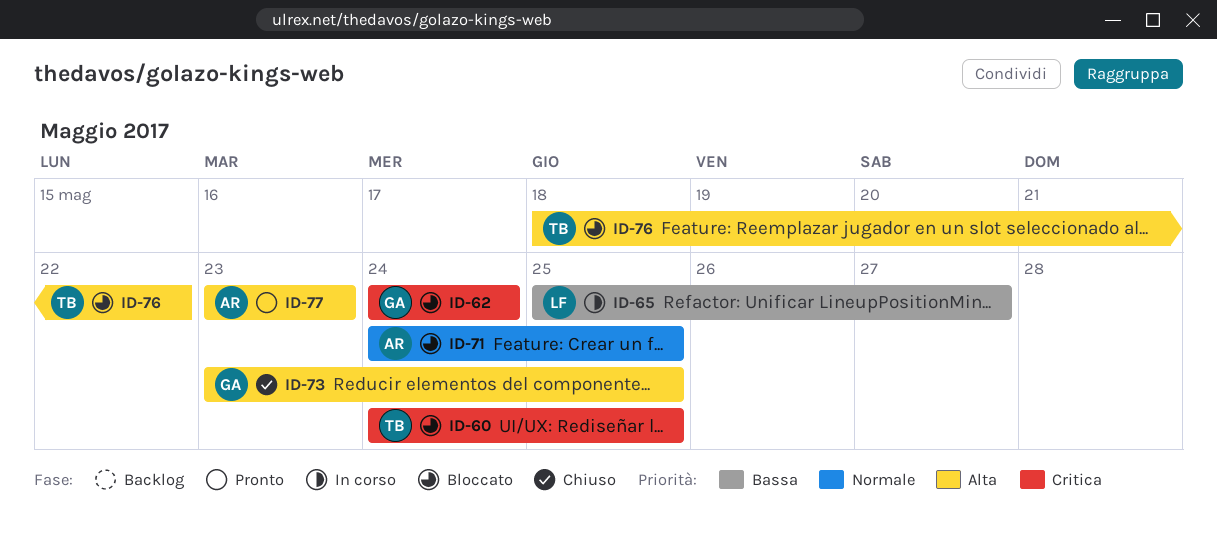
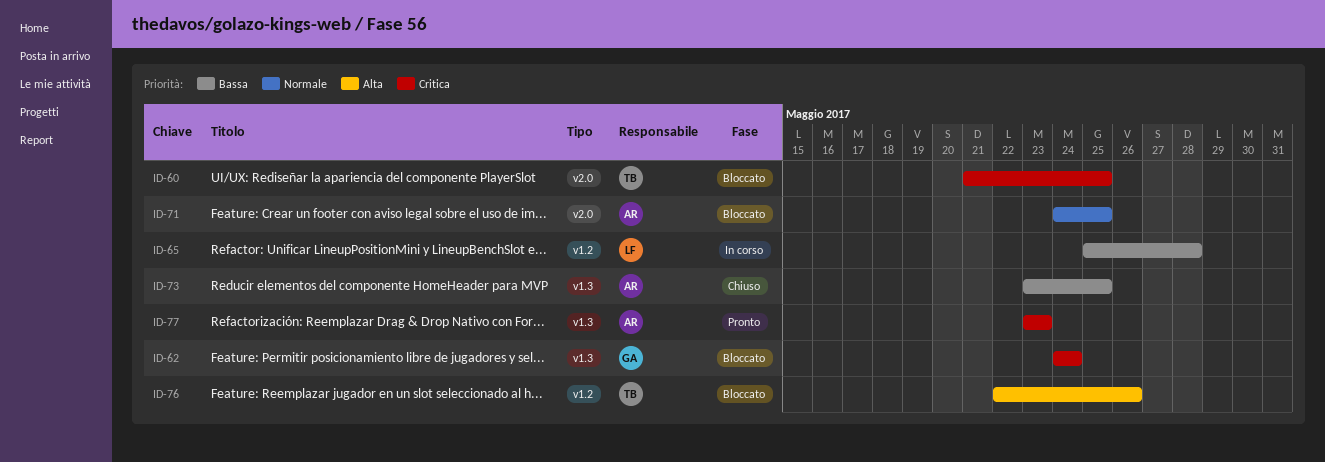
ID-60, start: May 24 -> May 21
ID-65, due: May 27 -> May 28
ID-73, owner: GA -> AR
ID-73, priority: Alta -> Bassa
ID-76, start: May 18 -> May 22
ID-76, due: May 22 -> May 26
ID-77, priority: Alta -> Critica

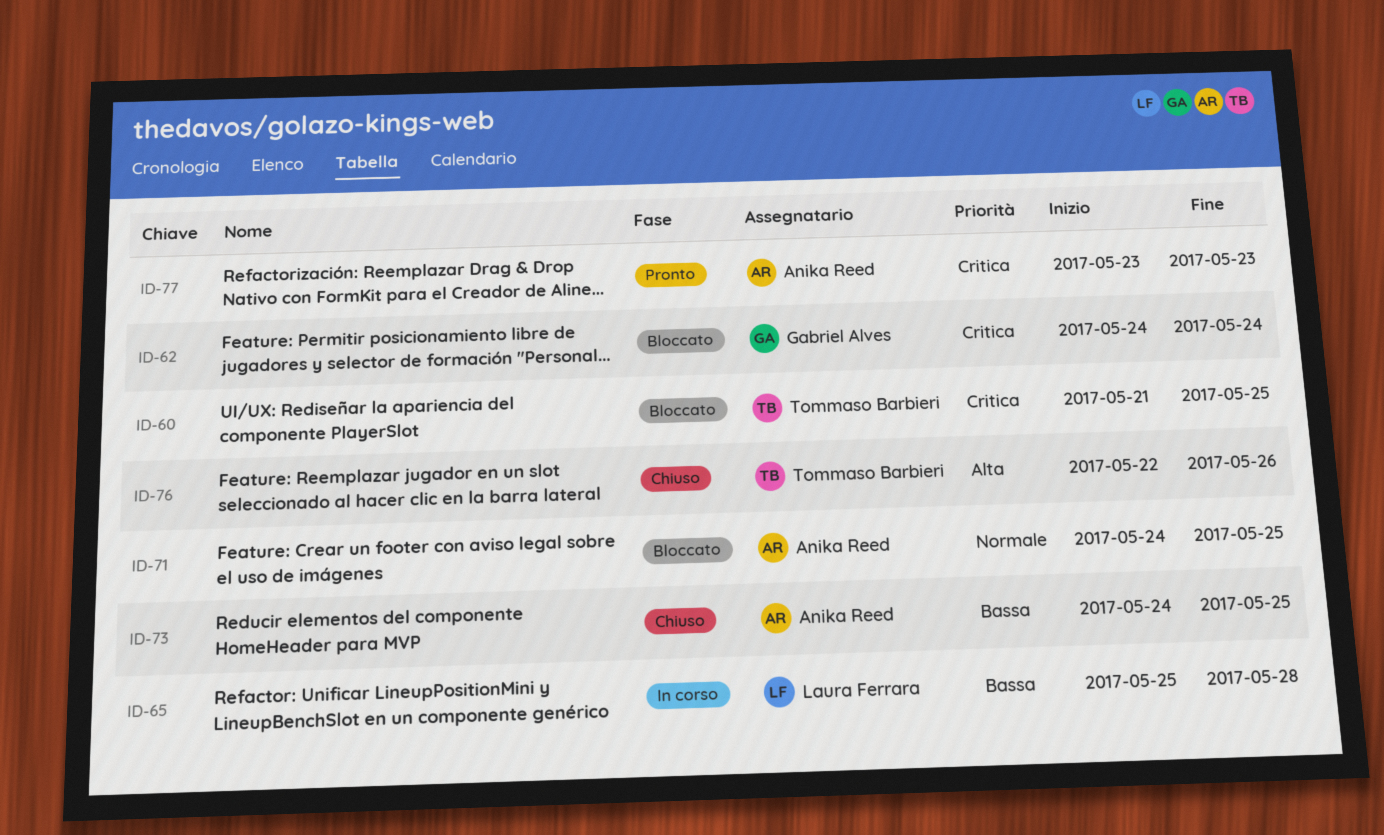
ID-73, start: May 23 -> May 24
ID-76, status: Bloccato -> Chiuso

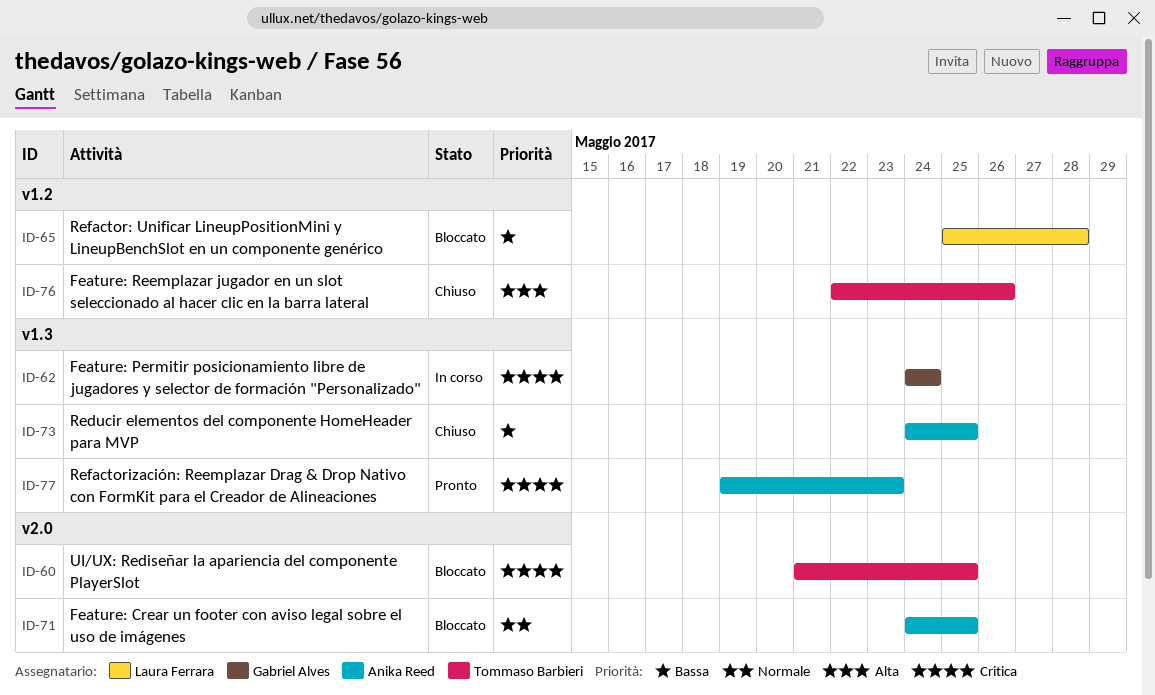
ID-62, status: Bloccato -> In corso
ID-65, status: In corso -> Bloccato
ID-77, start: May 23 -> May 19

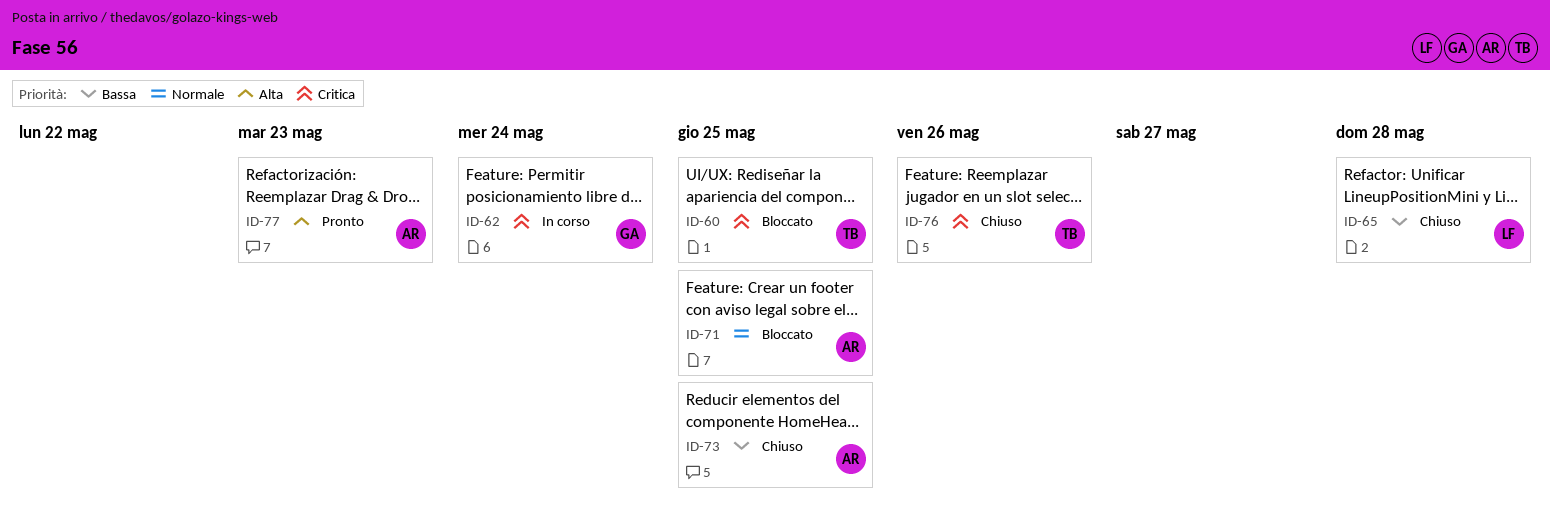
ID-65, status: Bloccato -> Chiuso
ID-76, priority: Alta -> Critica
ID-77, priority: Critica -> Alta

